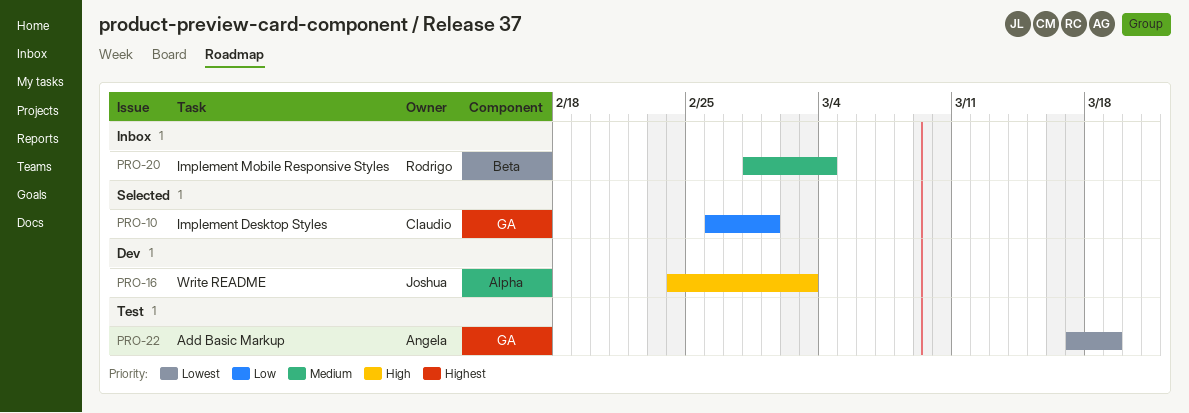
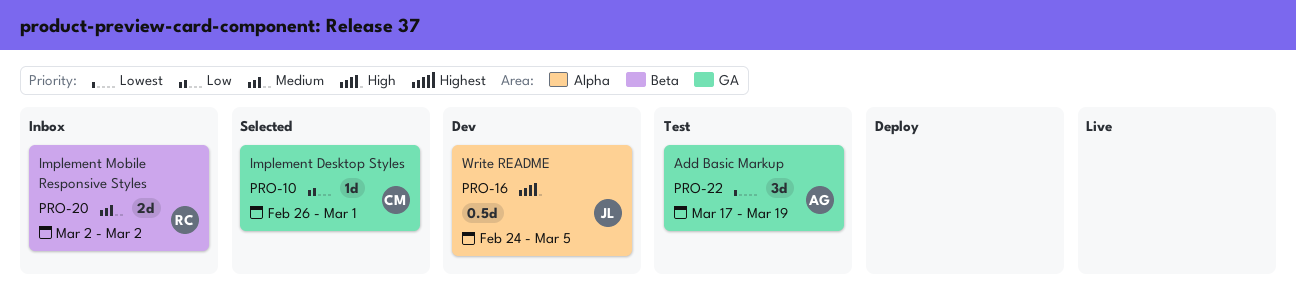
PRO-16, due: Mar 3 -> Mar 5
PRO-20, start: Feb 28 -> Mar 2
PRO-20, due: Mar 4 -> Mar 2

